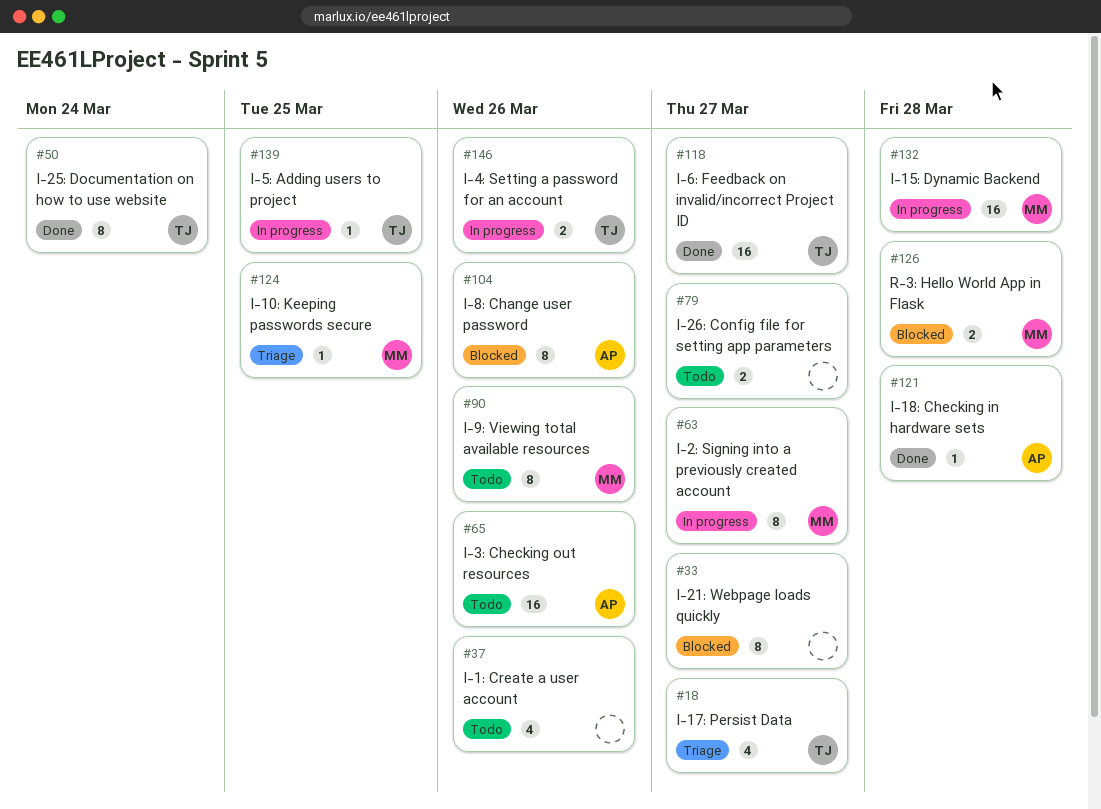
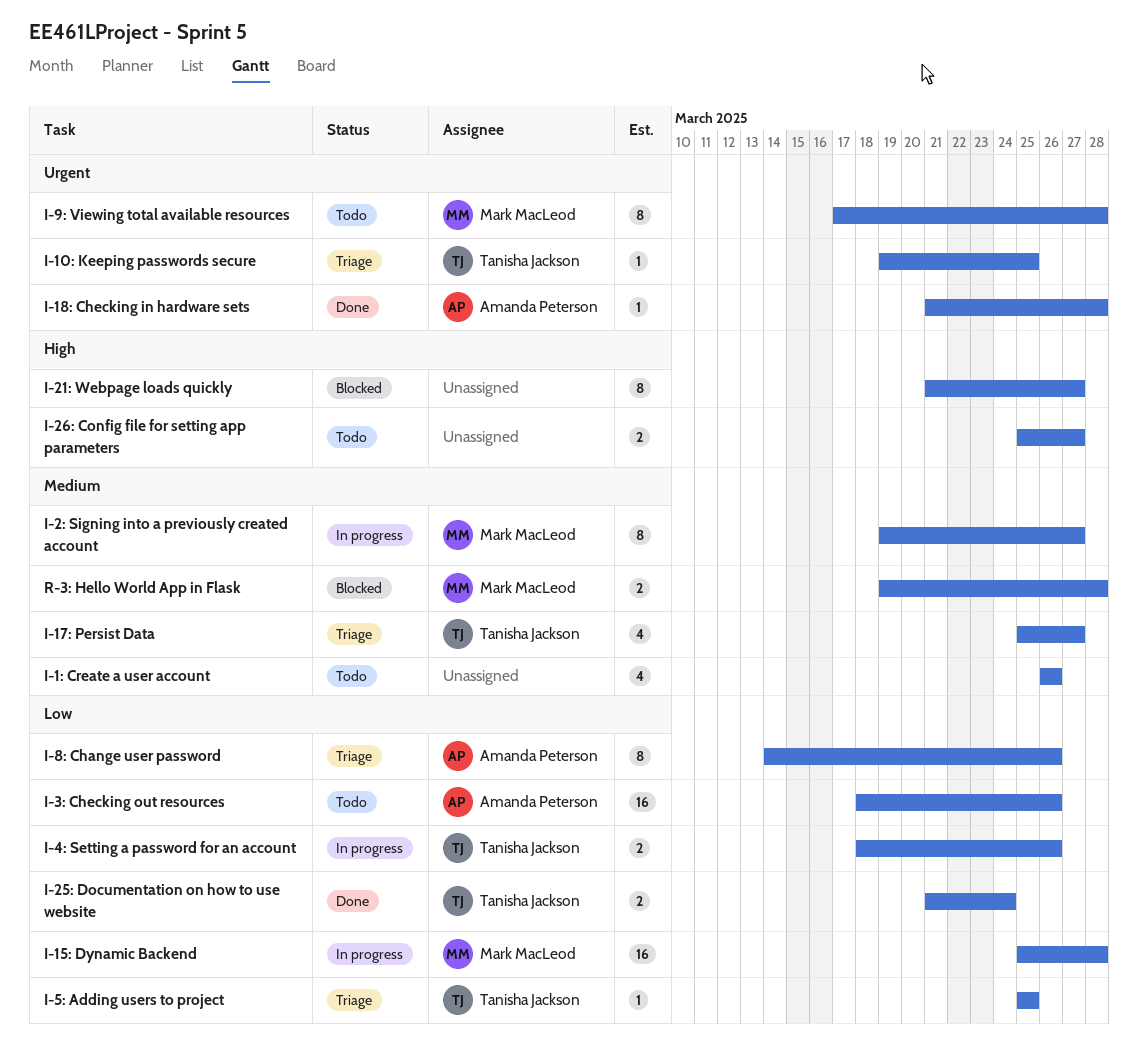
I-10: Keeping passwords secure, owner: Mark MacLeod -> Tanisha Jackson
I-25: Documentation on how to use website, estimate: 8 -> 2
I-5: Adding users to project, status: In progress -> Triage
I-6: Feedback on invalid/incorrect Project ID: present -> none
I-8: Change user password, status: Blocked -> Triage
I-9: Viewing total available resources, due: Mar 26 -> Mar 28

